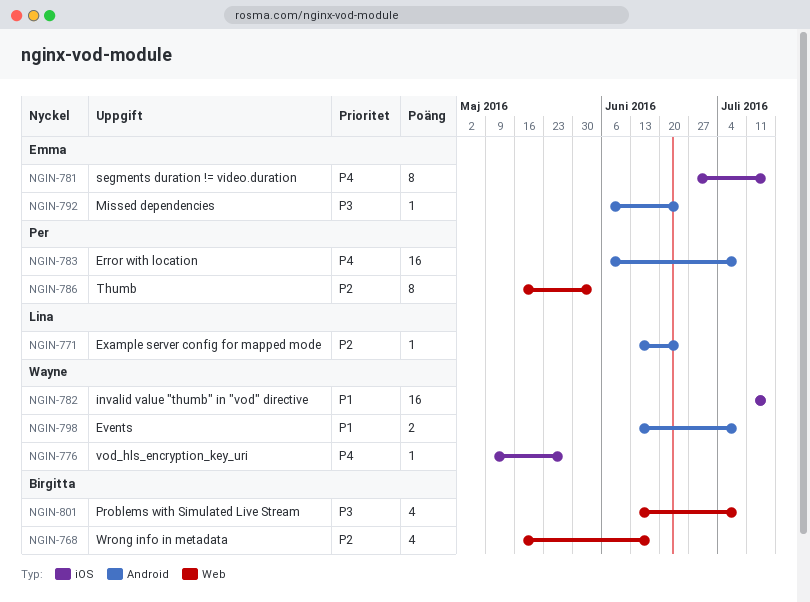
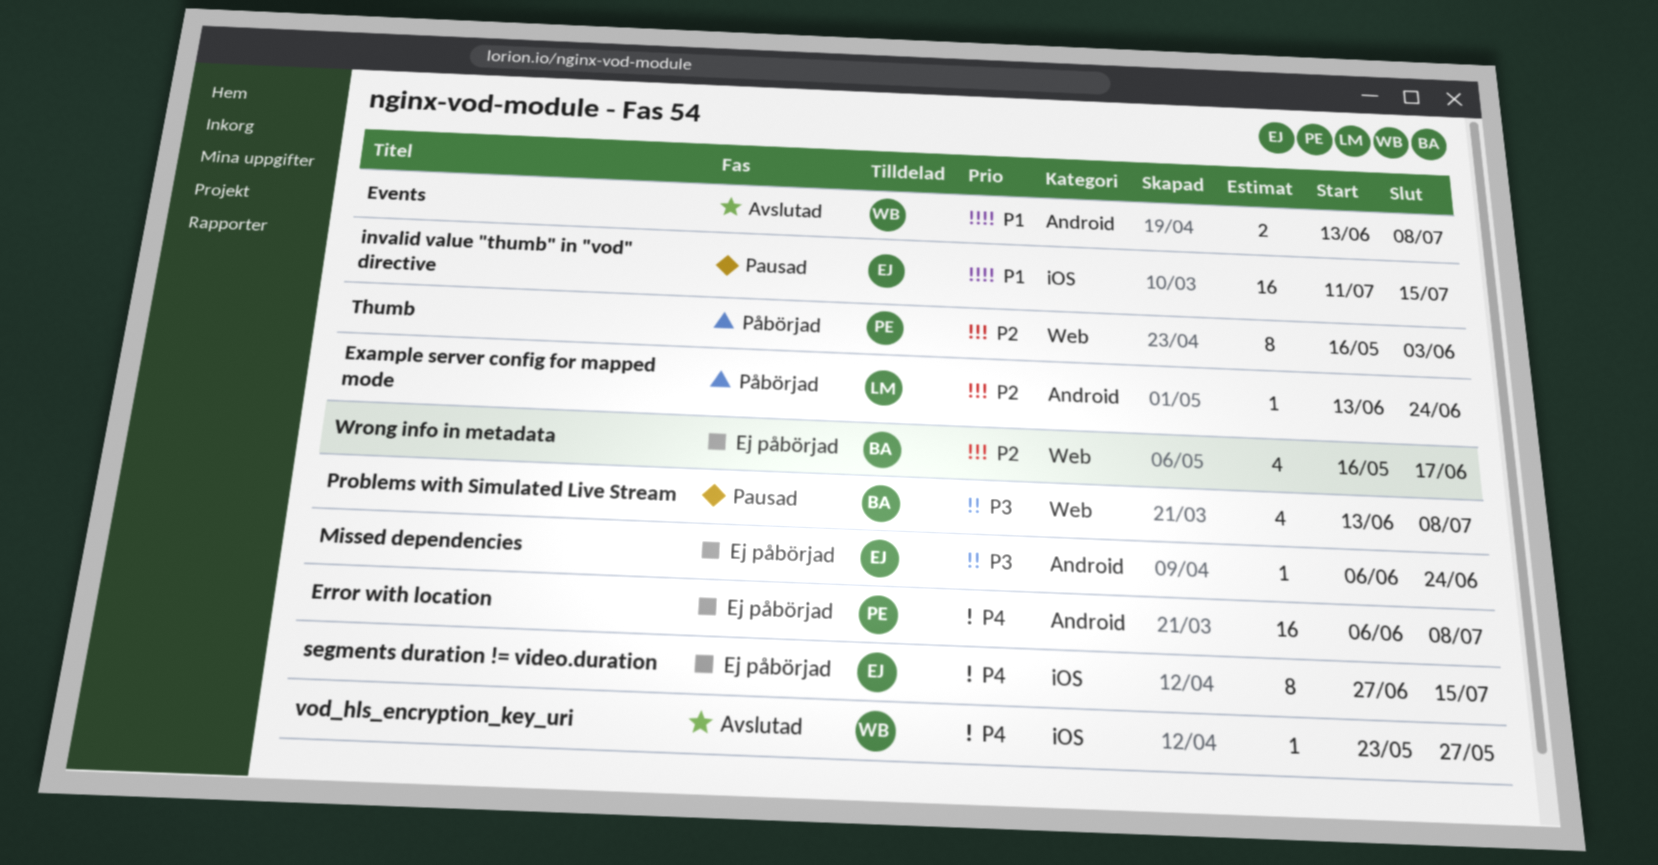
invalid value "thumb" in "vod" directive, owner: Wayne -> Emma
vod_hls_encryption_key_uri, start: May 9 -> May 23

